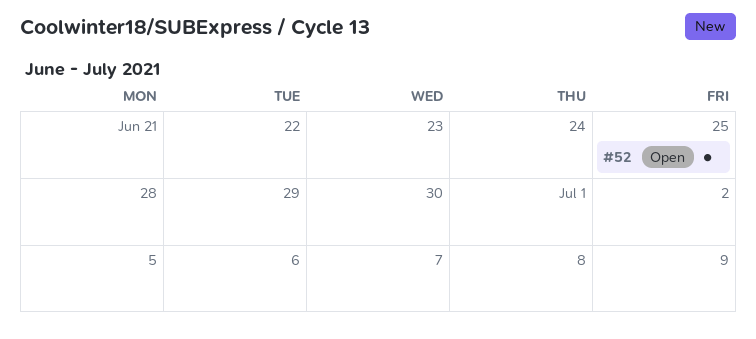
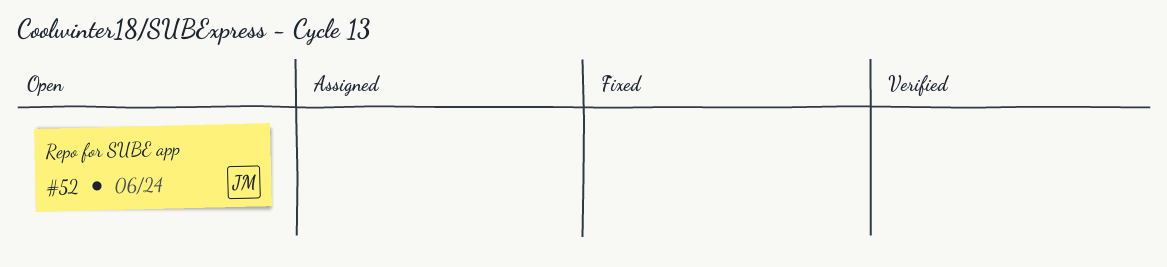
#52, due: Jun 25 -> Jun 24

